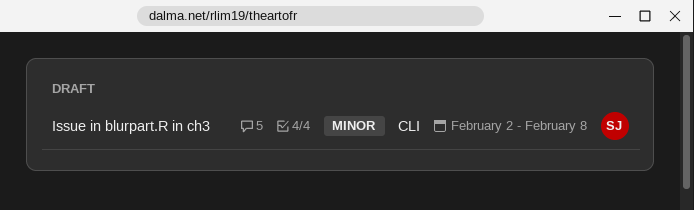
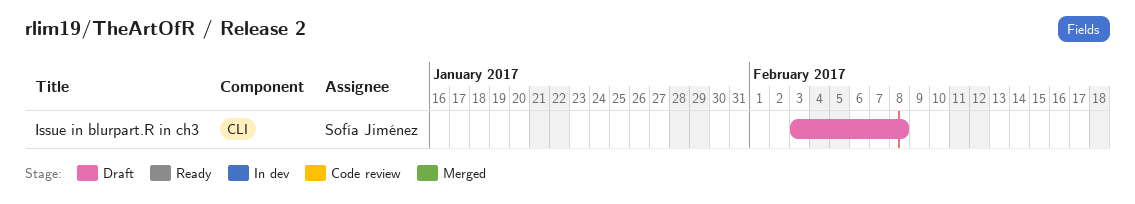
Issue in blurpart.R in ch3, start: Feb 2 -> Feb 3

